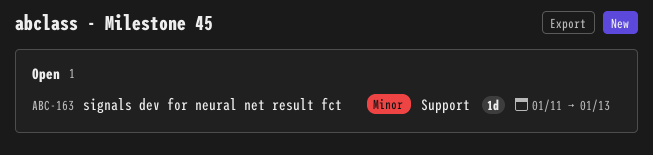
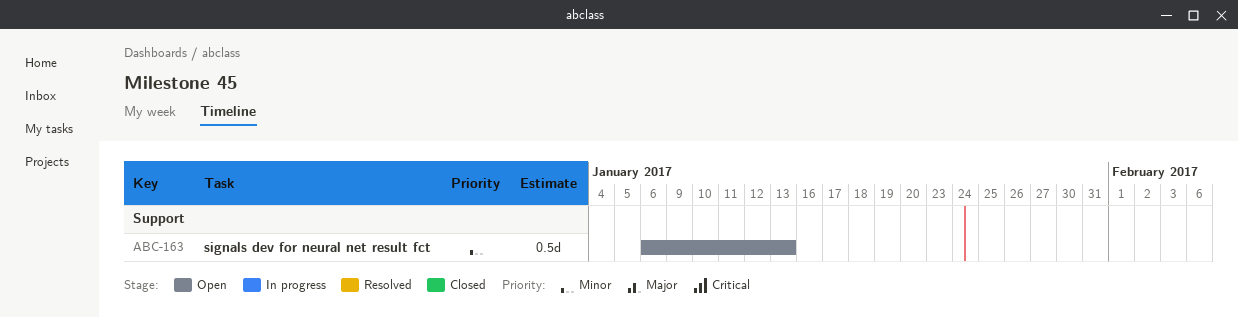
ABC-163, estimate: 1d -> 0.5d
ABC-163, start: Jan 11 -> Jan 6

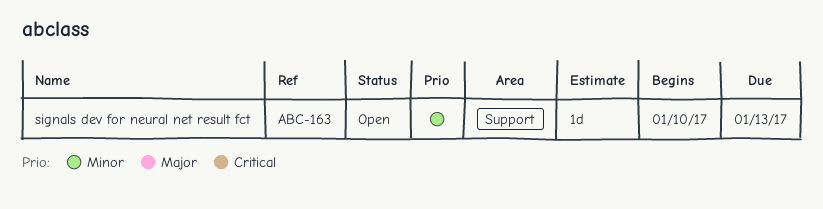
ABC-163, estimate: 0.5d -> 1d
ABC-163, start: Jan 6 -> Jan 10

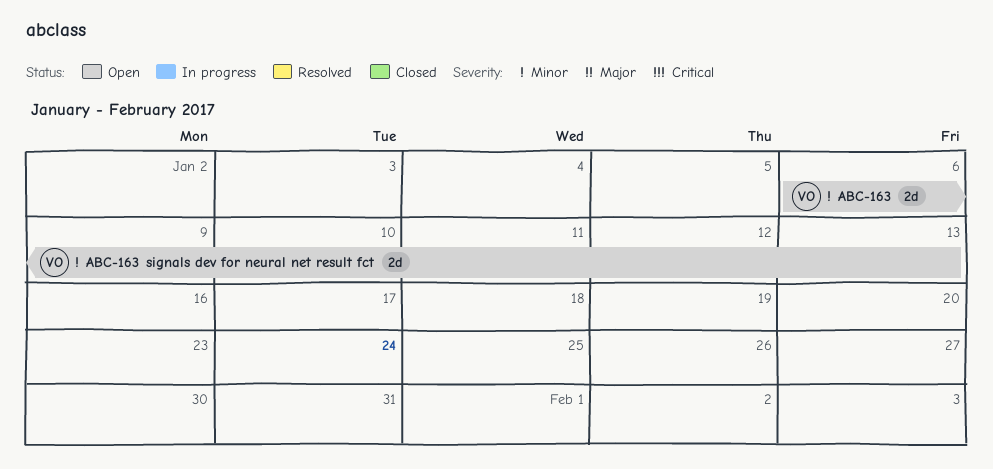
ABC-163, estimate: 1d -> 2d
ABC-163, start: Jan 10 -> Jan 6

